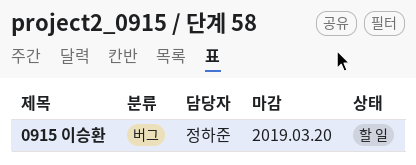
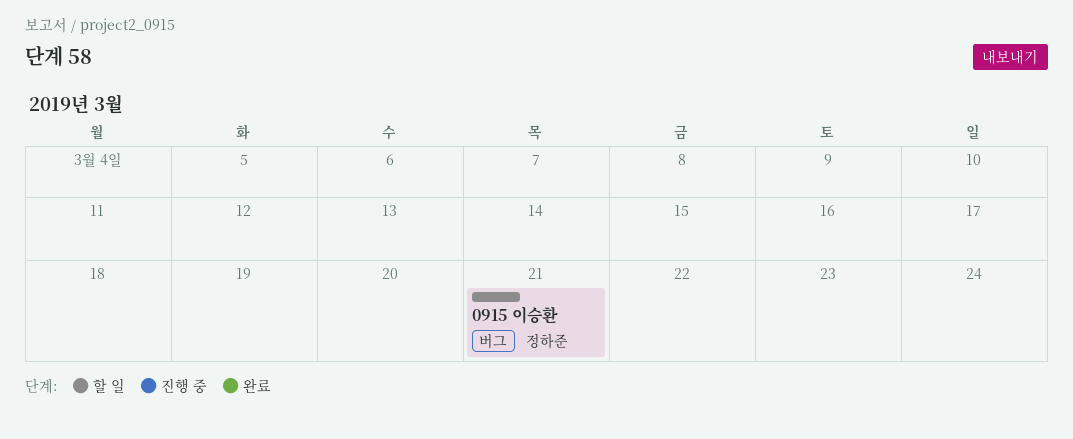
0915 이승환, due: Mar 20 -> Mar 21

